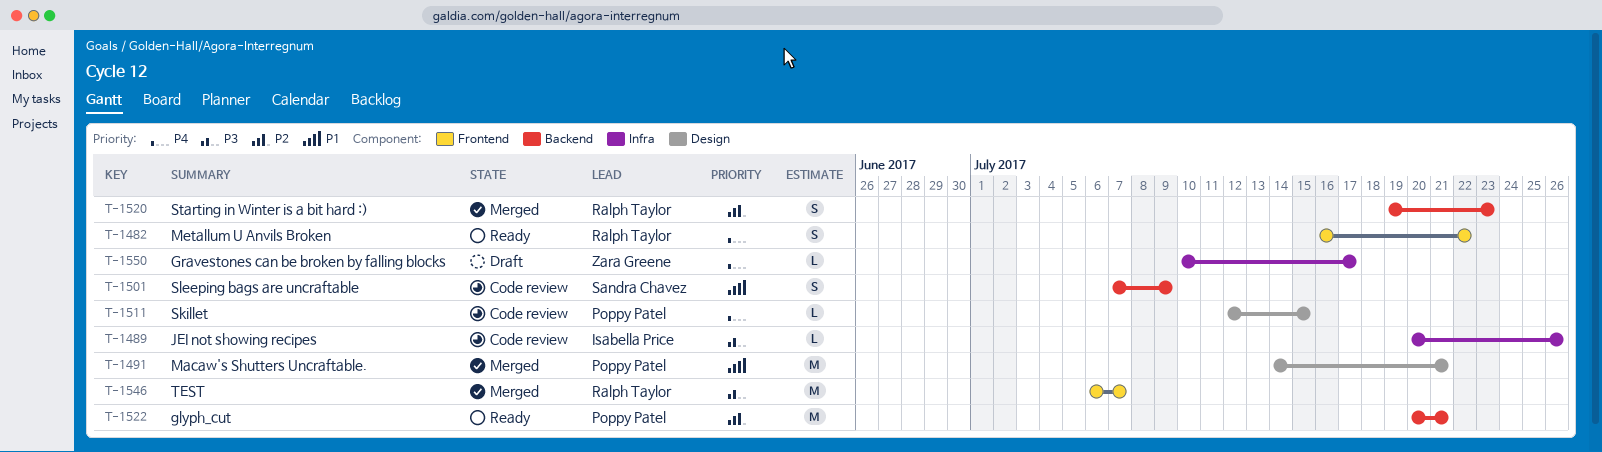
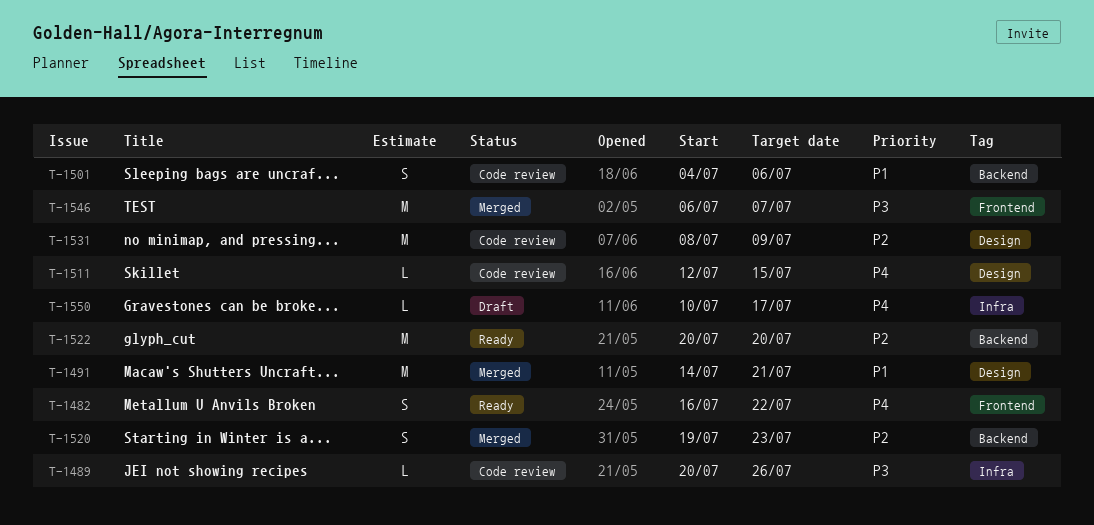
T-1501, start: Jul 7 -> Jul 4
T-1501, due: Jul 9 -> Jul 6
T-1522, due: Jul 21 -> Jul 20
T-1531: none -> present

